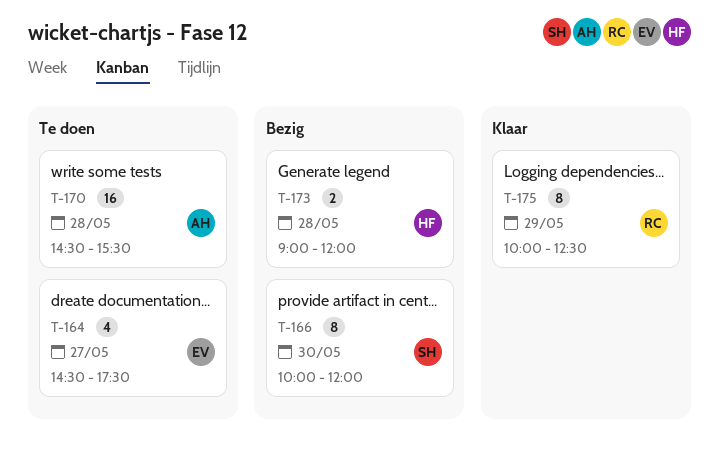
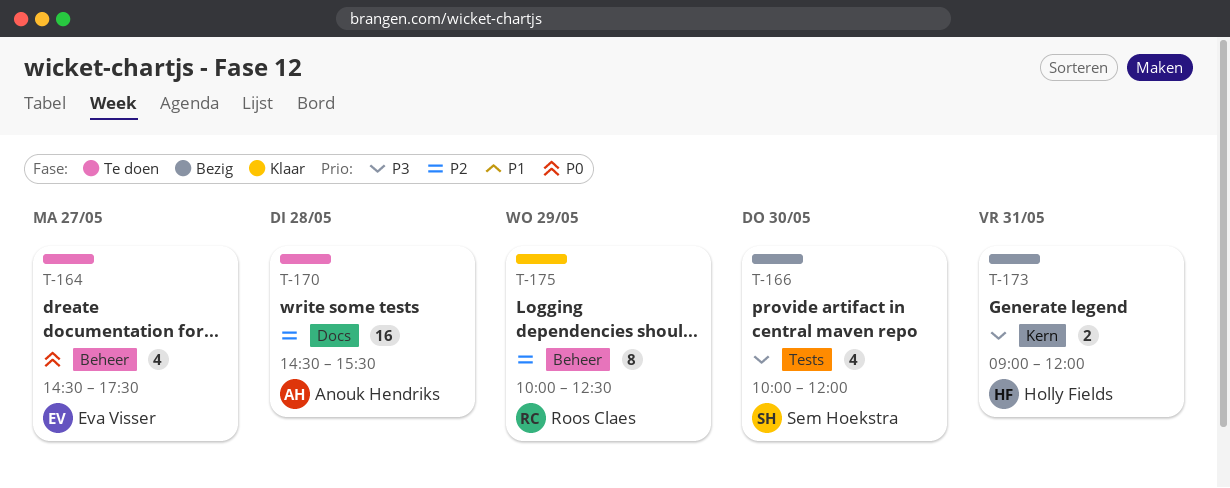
T-166, estimate: 8 -> 4
T-173, day: May 28 -> May 31

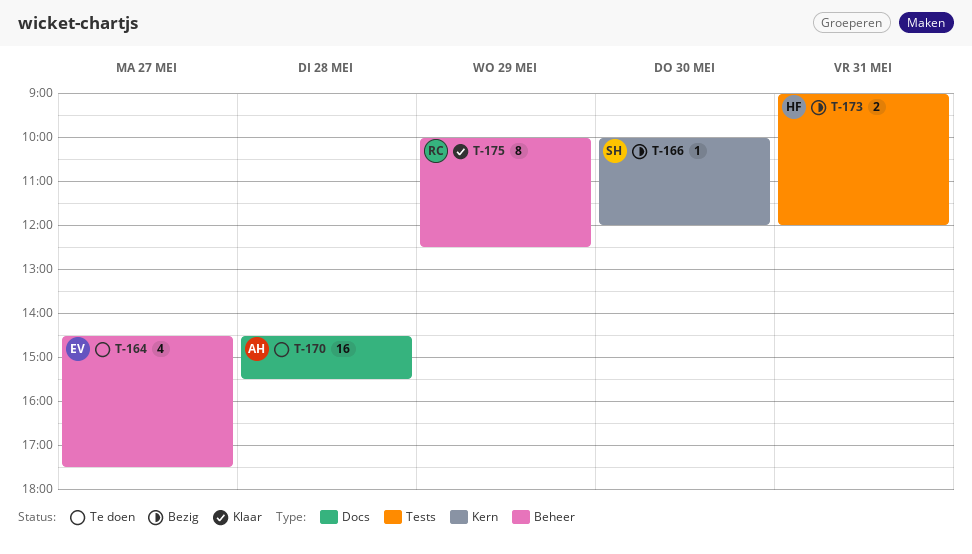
T-166, label: Tests -> Kern
T-166, estimate: 4 -> 1
T-173, label: Kern -> Tests

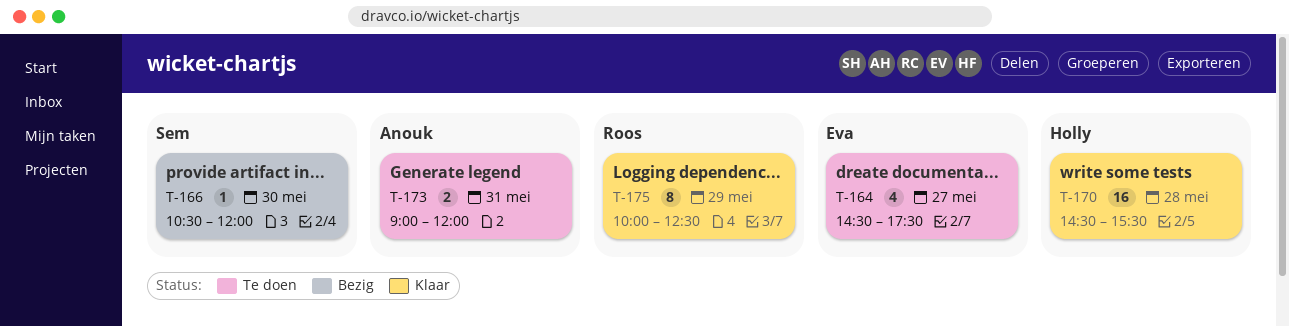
T-166, begins: 10:00 -> 10:30
T-170, status: Te doen -> Klaar
T-170, owner: Anouk -> Holly
T-173, status: Bezig -> Te doen
T-173, owner: Holly -> Anouk

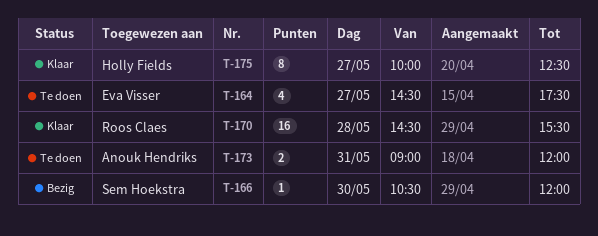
T-170, owner: Holly Fields -> Roos Claes
T-175, owner: Roos Claes -> Holly Fields
T-175, day: May 29 -> May 27

